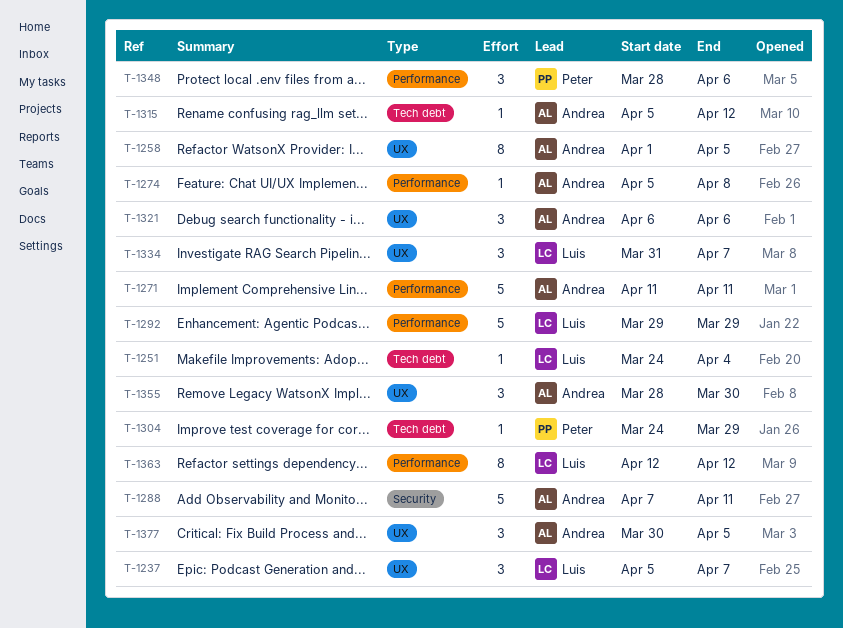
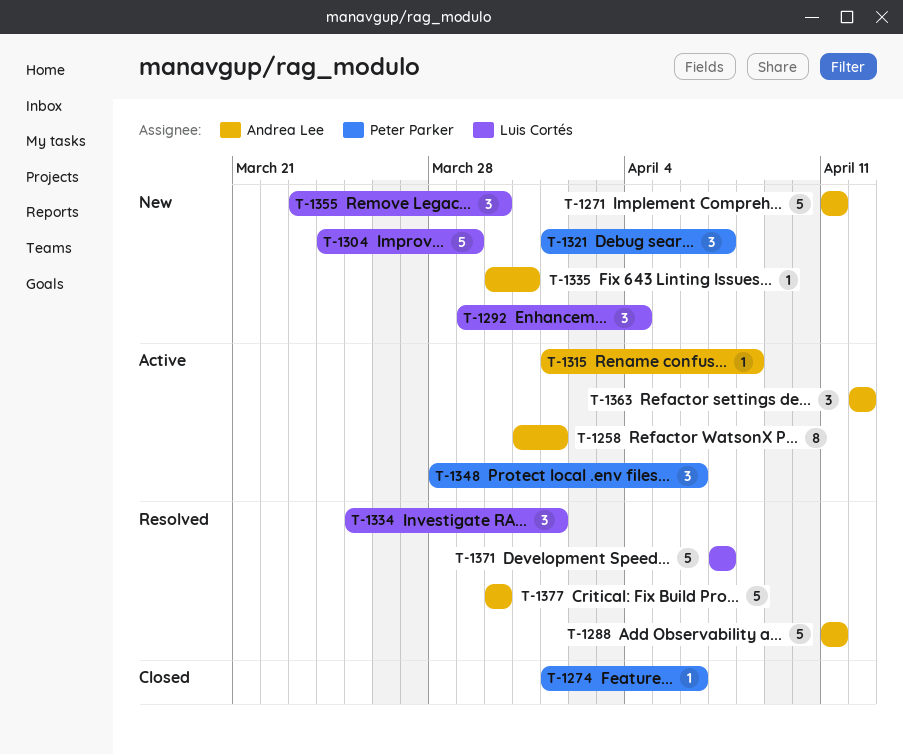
T-1237: present -> none
T-1251: present -> none
T-1258, start: Apr 1 -> Mar 31
T-1258, due: Apr 5 -> Apr 1
T-1274, owner: Andrea Lee -> Peter Parker
T-1274, start: Apr 5 -> Apr 1
T-1274, due: Apr 8 -> Apr 6
T-1288, start: Apr 7 -> Apr 11
T-1292, estimate: 5 -> 3
T-1292, due: Mar 29 -> Apr 4
T-1304, owner: Peter Parker -> Luis Cortés
T-1304, estimate: 1 -> 5
T-1315, start: Apr 5 -> Apr 1
T-1315, due: Apr 12 -> Apr 8
T-1321, owner: Andrea Lee -> Peter Parker
T-1321, start: Apr 6 -> Apr 1
T-1321, due: Apr 6 -> Apr 7
T-1334, start: Mar 31 -> Mar 25
T-1334, due: Apr 7 -> Apr 1
T-1335: none -> present
T-1355, owner: Andrea Lee -> Luis Cortés
T-1355, start: Mar 28 -> Mar 23
T-1363, owner: Luis Cortés -> Andrea Lee
T-1363, estimate: 8 -> 3
T-1371: none -> present
T-1377, estimate: 3 -> 5
T-1377, due: Apr 5 -> Mar 30

